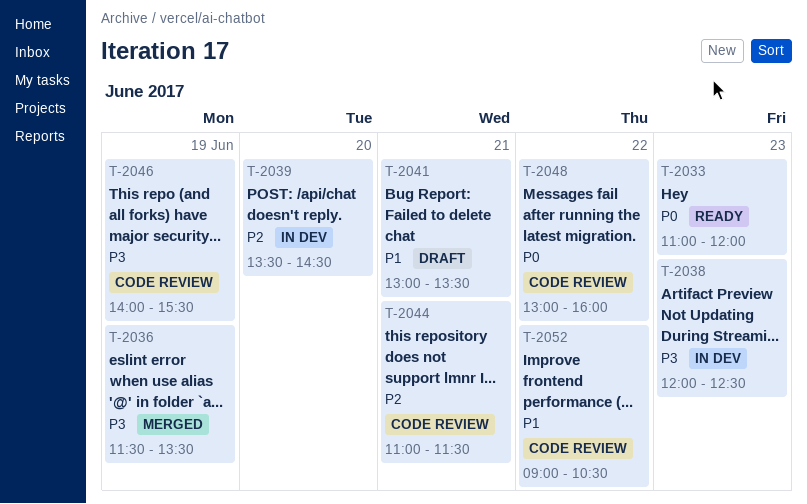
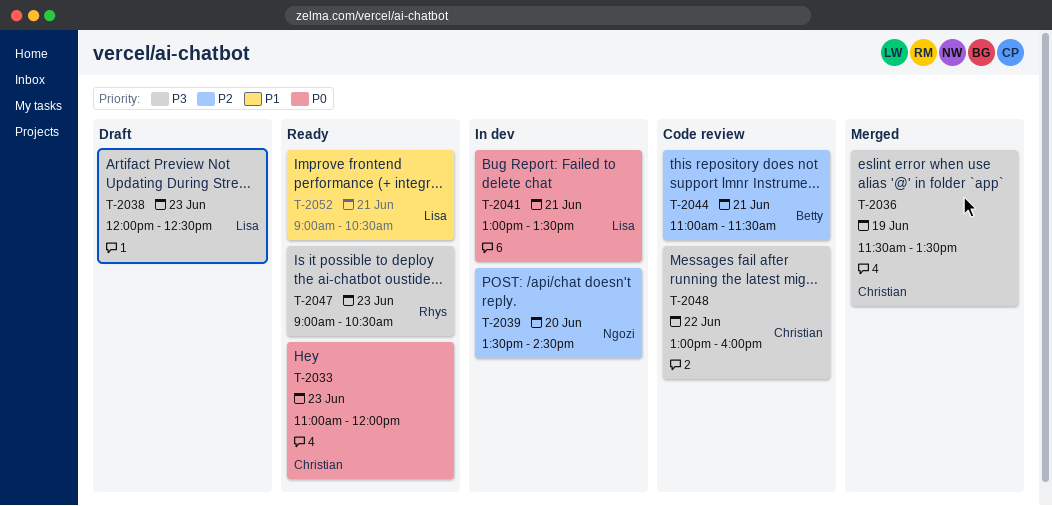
T-2038, status: In dev -> Draft
T-2041, status: Draft -> In dev
T-2041, priority: P1 -> P0
T-2046: present -> none
T-2047: none -> present
T-2048, priority: P0 -> P3
T-2052, status: Code review -> Ready
T-2052, day: Jun 22 -> Jun 21

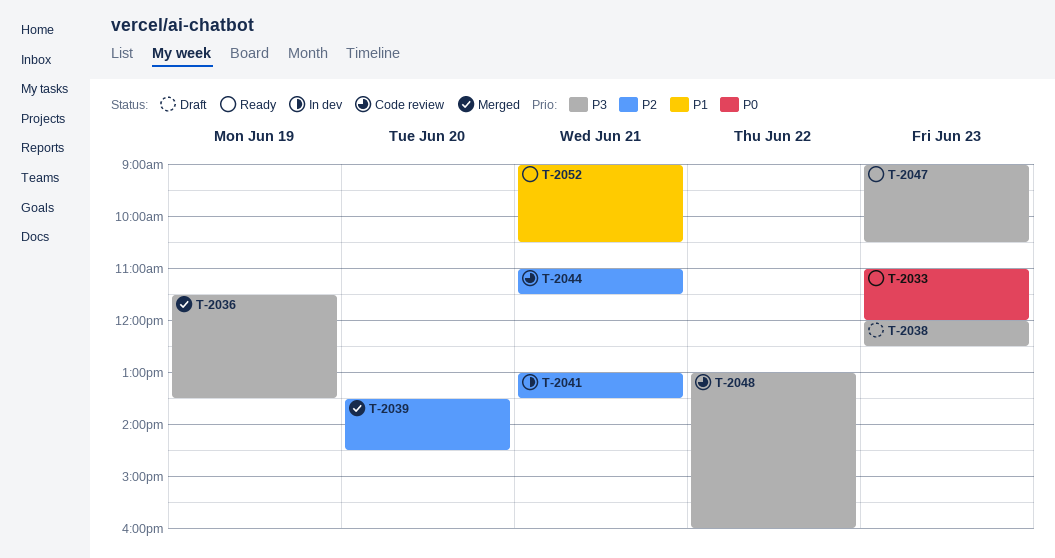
T-2039, status: In dev -> Merged
T-2041, priority: P0 -> P2

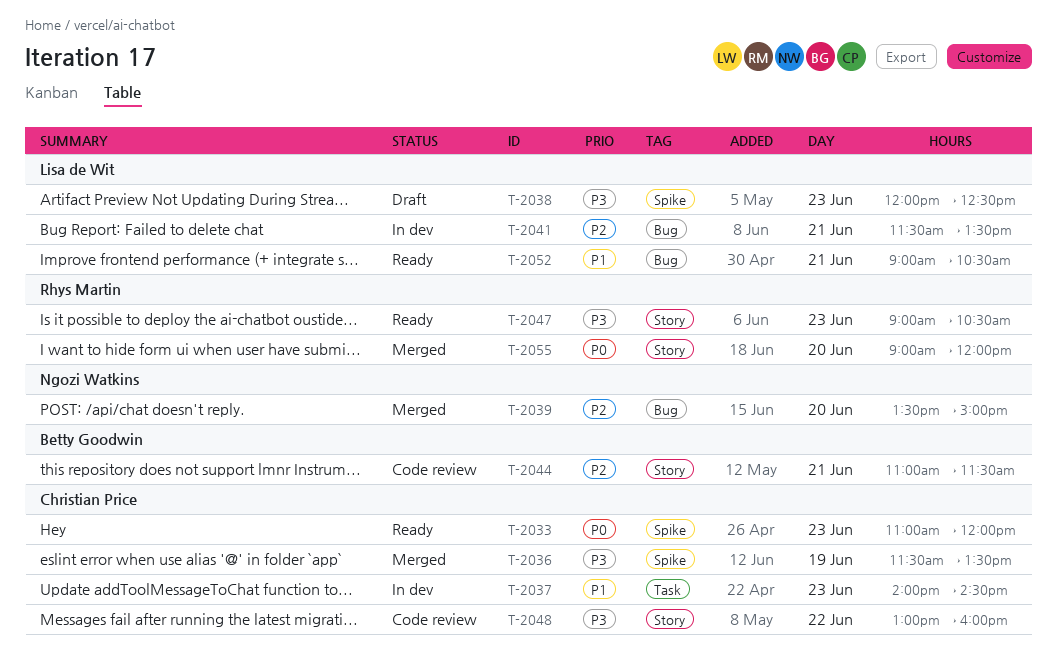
T-2037: none -> present
T-2039, ends: 14:30 -> 15:00
T-2041, begins: 13:00 -> 11:30
T-2055: none -> present

